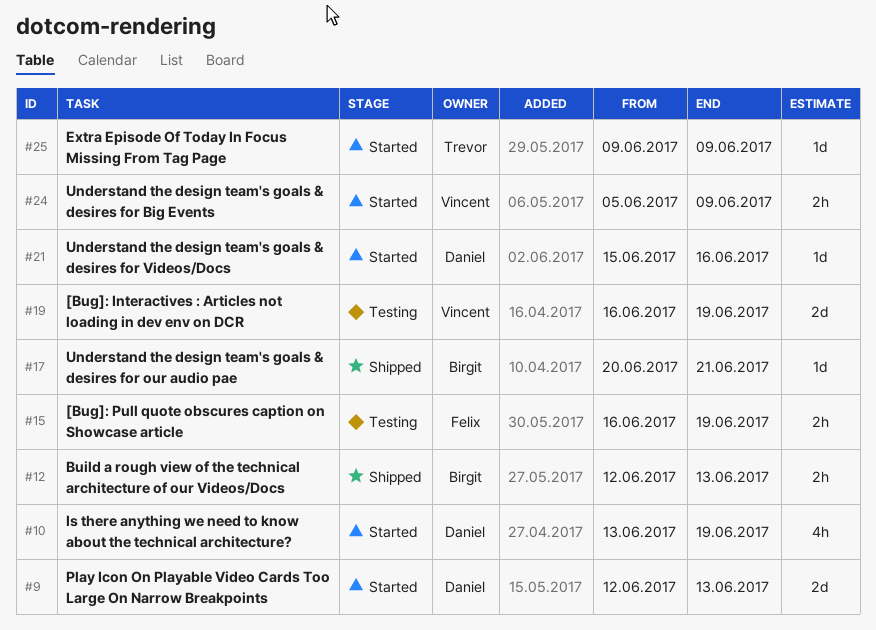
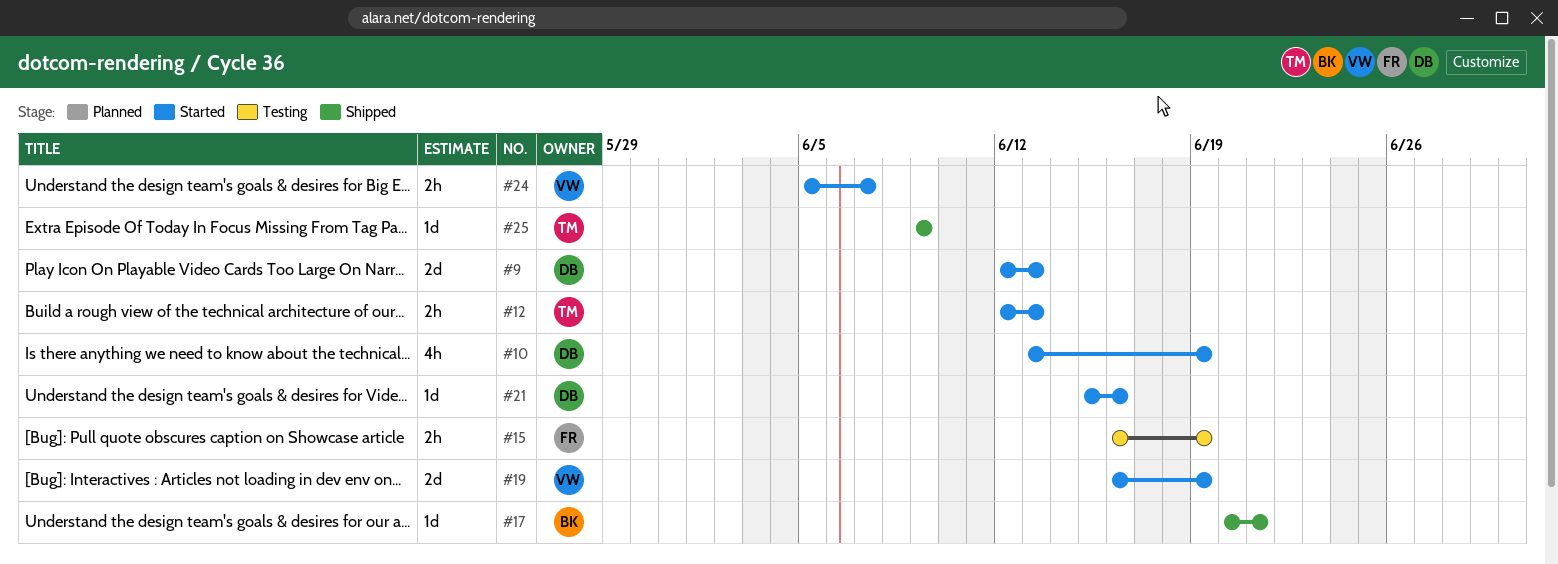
#12, status: Shipped -> Started
#12, owner: Birgit -> Trevor
#19, status: Testing -> Started
#24, due: Jun 9 -> Jun 7
#25, status: Started -> Shipped

